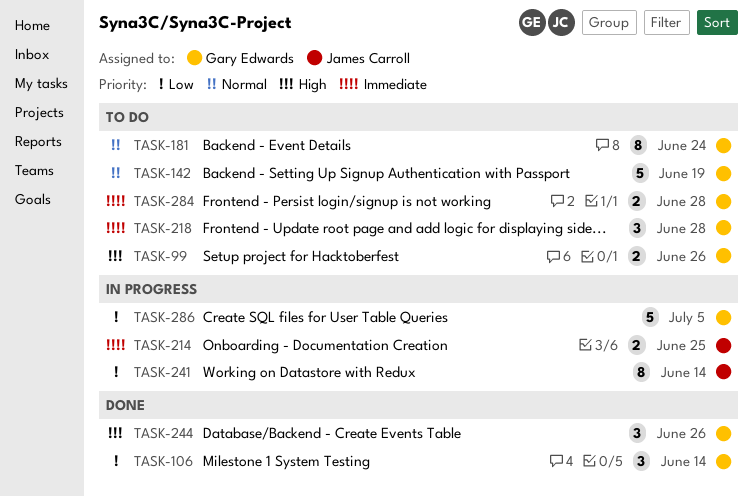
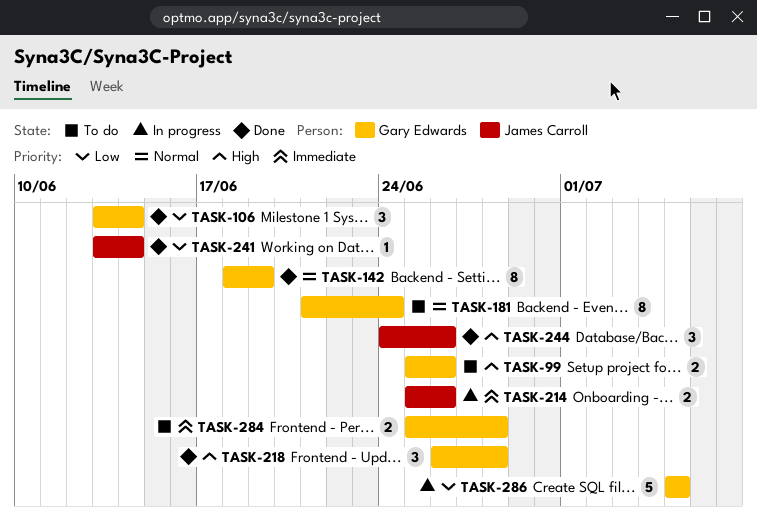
TASK-142, status: To do -> Done
TASK-142, estimate: 5 -> 8
TASK-214, due: Jun 25 -> Jun 26
TASK-218, status: To do -> Done
TASK-218, priority: Immediate -> High
TASK-241, status: In progress -> Done
TASK-241, estimate: 8 -> 1
TASK-244, owner: Gary Edwards -> James Carroll

